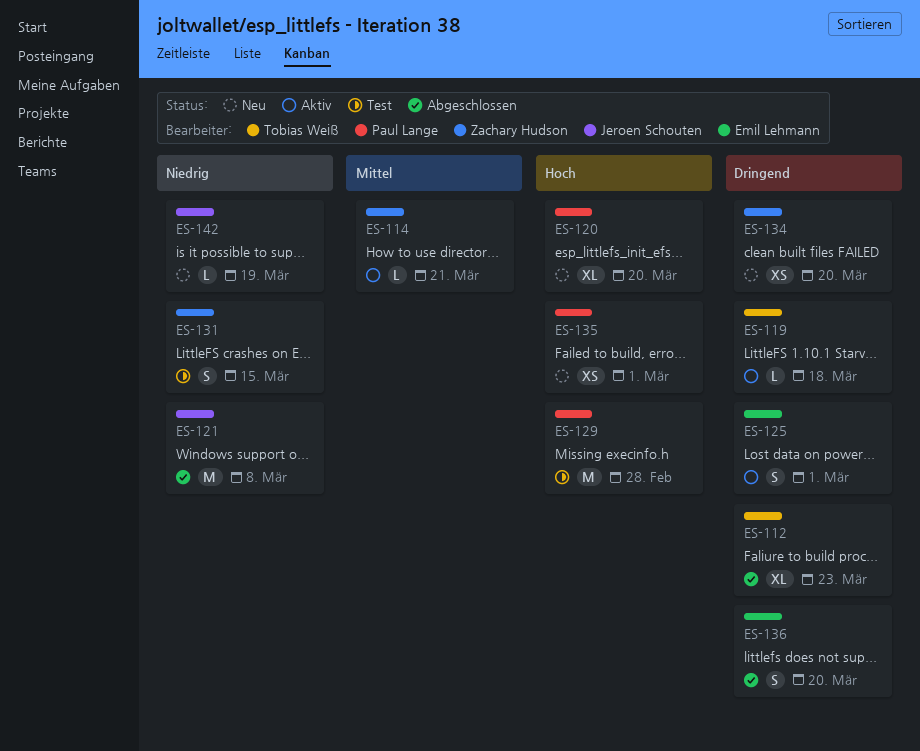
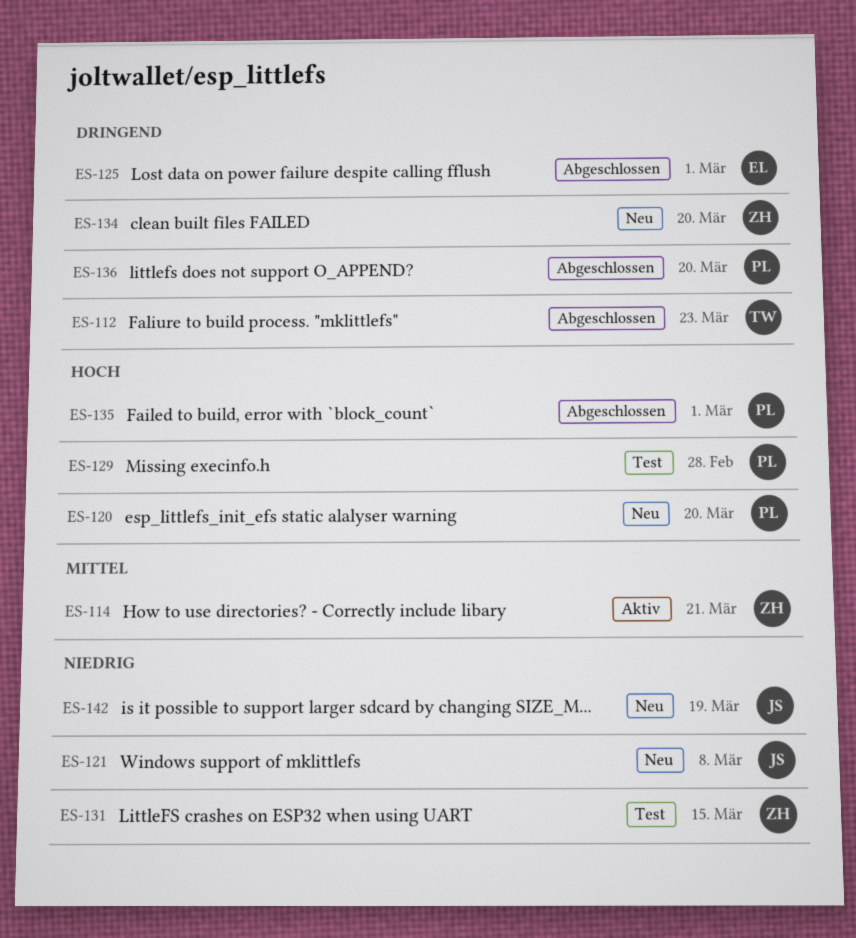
ES-119: present -> none
ES-121, status: Abgeschlossen -> Neu
ES-125, status: Aktiv -> Abgeschlossen
ES-135, status: Neu -> Abgeschlossen
ES-136, owner: Emil Lehmann -> Paul Lange

